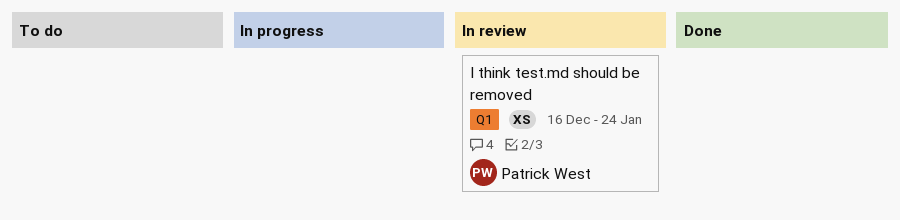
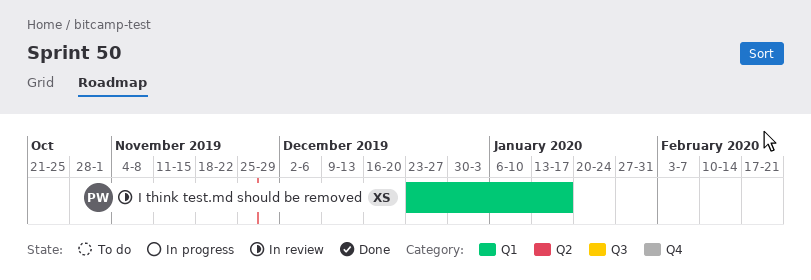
I think test.md should be removed, start: Dec 16 -> Dec 23
I think test.md should be removed, due: Jan 24 -> Jan 17

